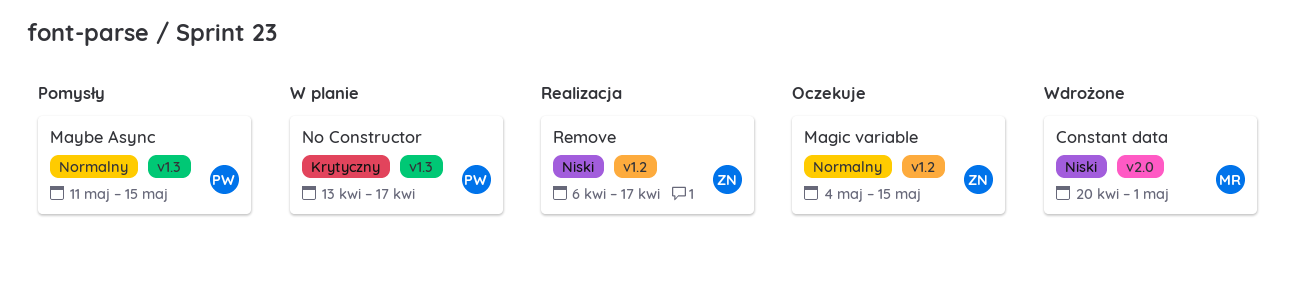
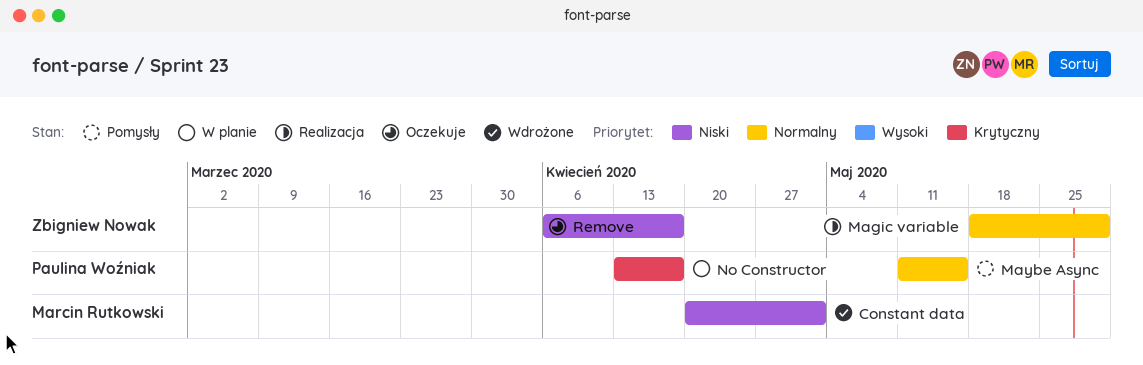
Magic variable, status: Oczekuje -> Realizacja
Magic variable, start: May 4 -> May 18
Magic variable, due: May 15 -> May 29
Remove, status: Realizacja -> Oczekuje

